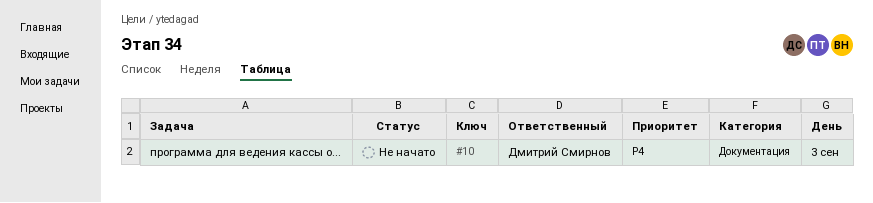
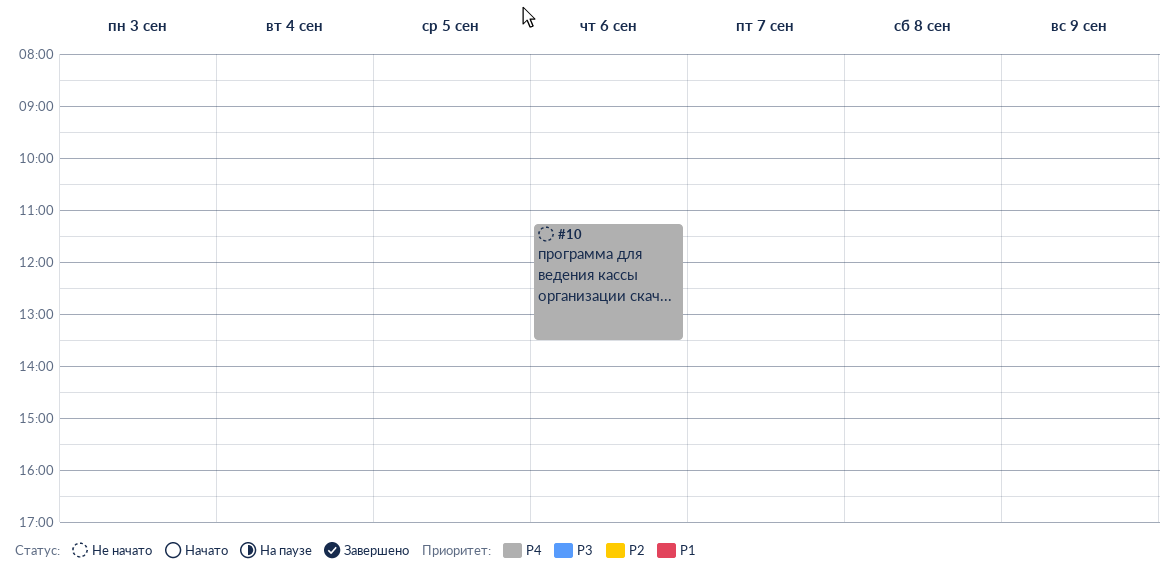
#10, day: Sep 3 -> Sep 6

